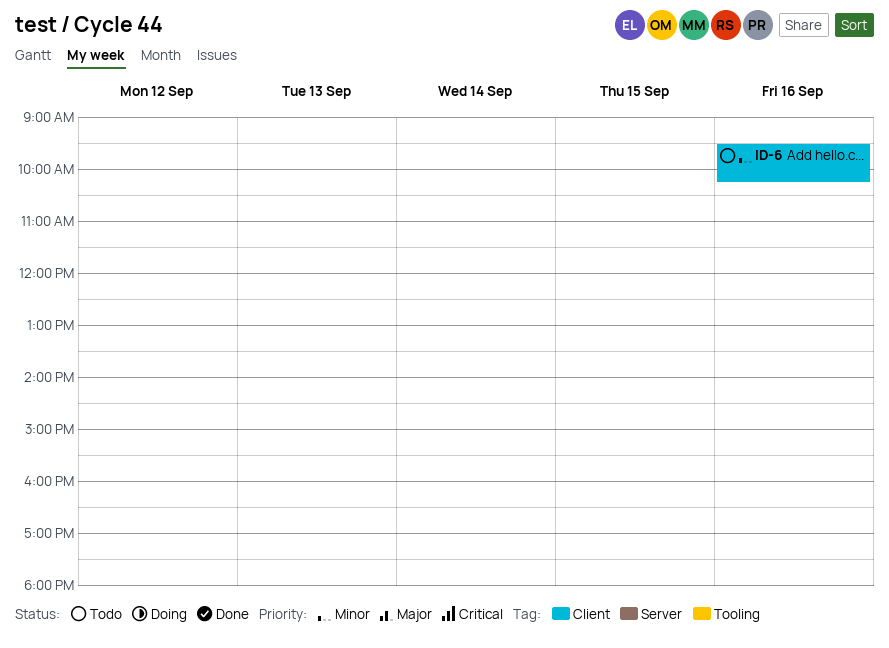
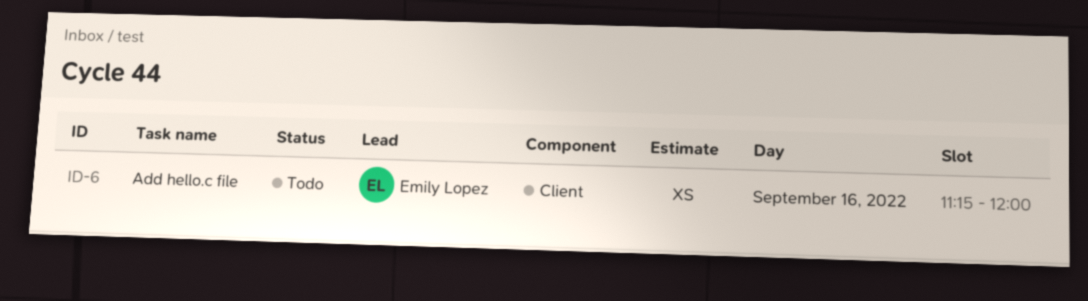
ID-6, begins: 09:30 -> 11:15
ID-6, ends: 10:15 -> 12:00

